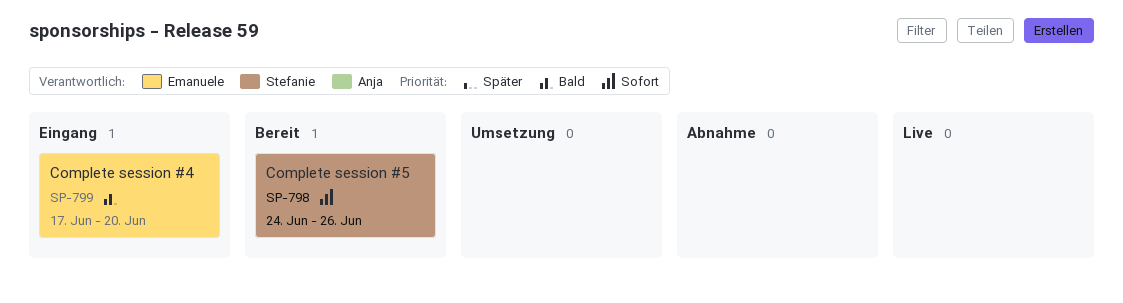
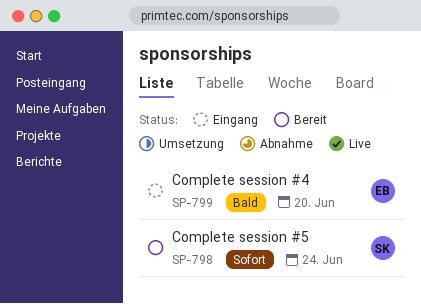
SP-798, due: Jun 26 -> Jun 24

